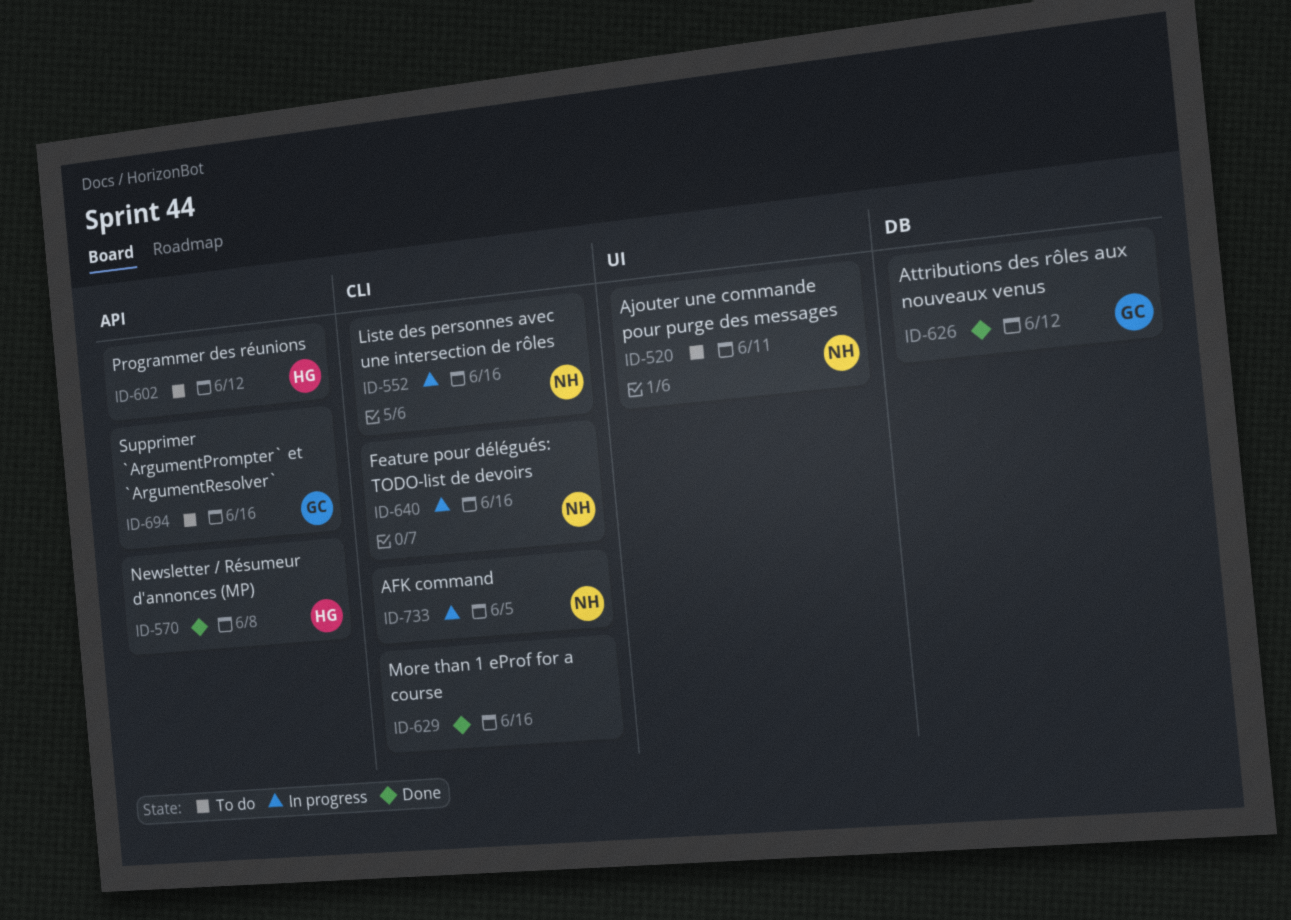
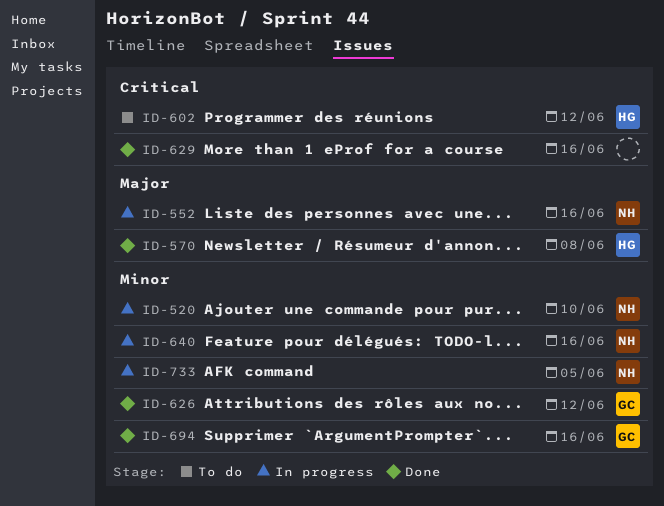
ID-520, status: To do -> In progress
ID-520, due: Jun 11 -> Jun 10
ID-694, status: To do -> Done

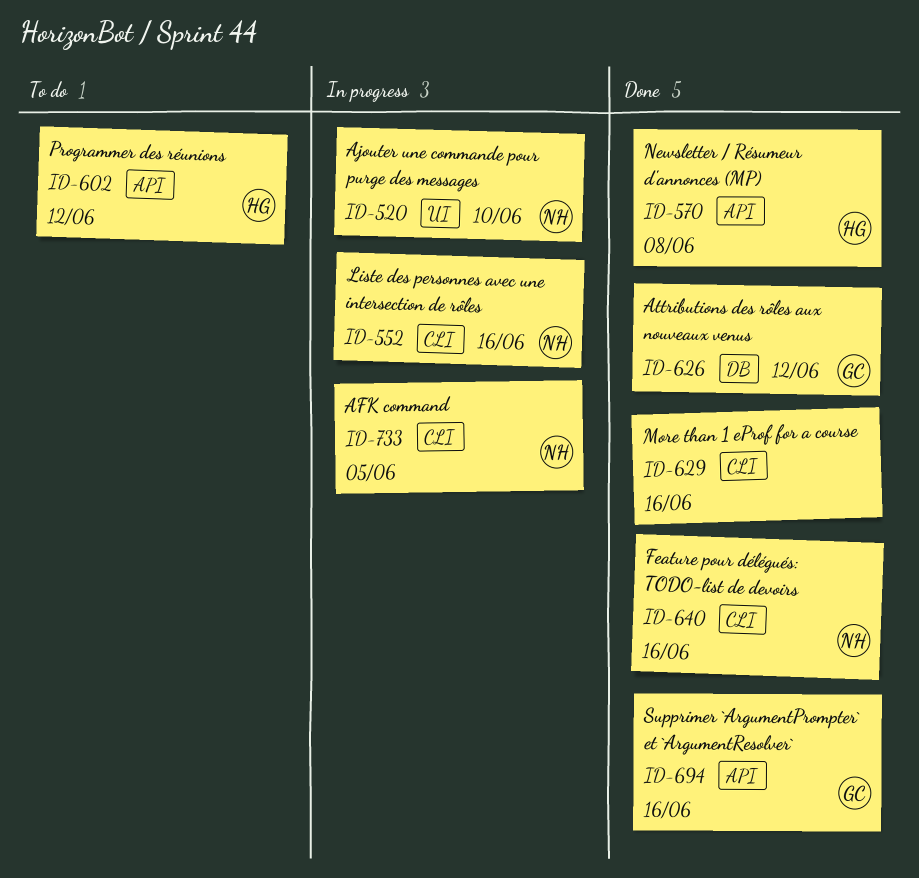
ID-640, status: In progress -> Done

